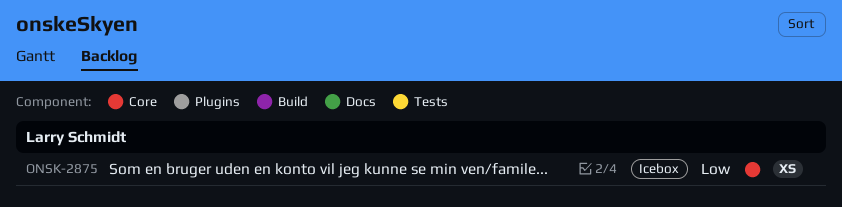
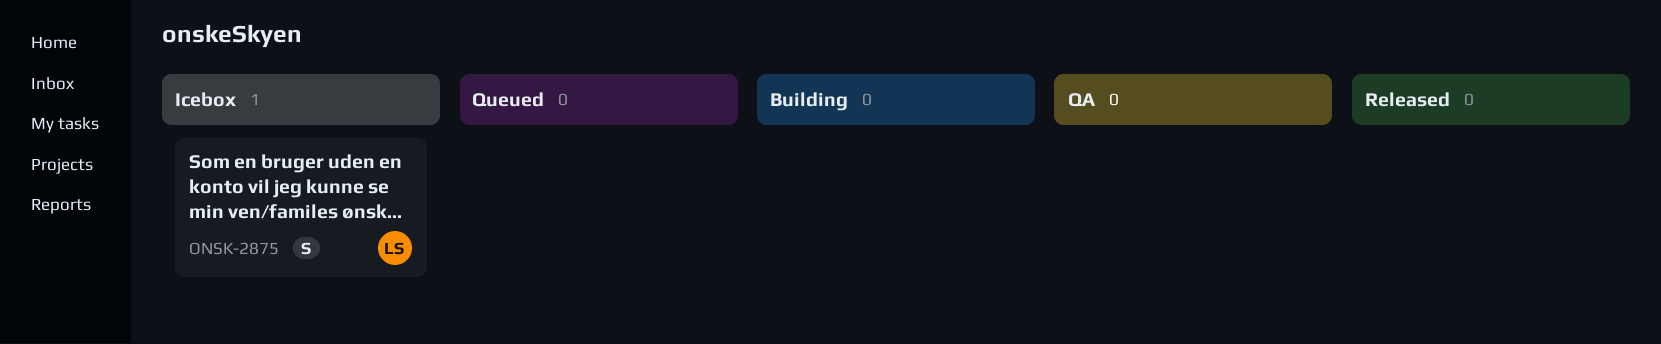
ONSK-2875, estimate: XS -> S

